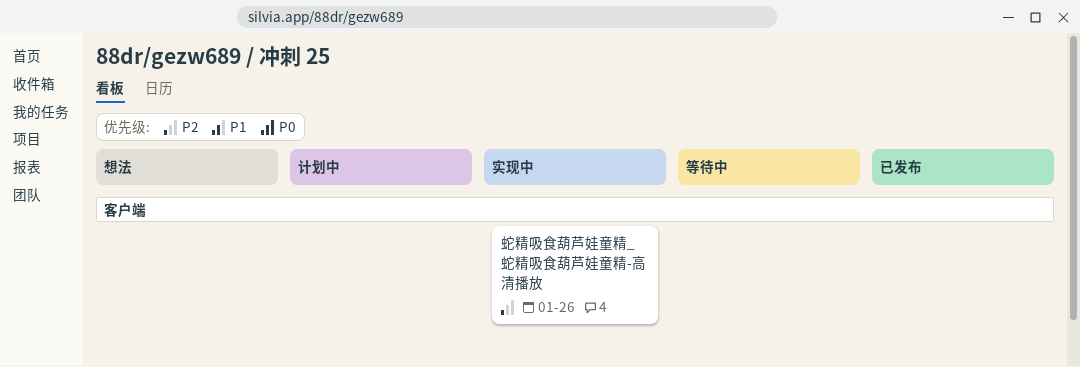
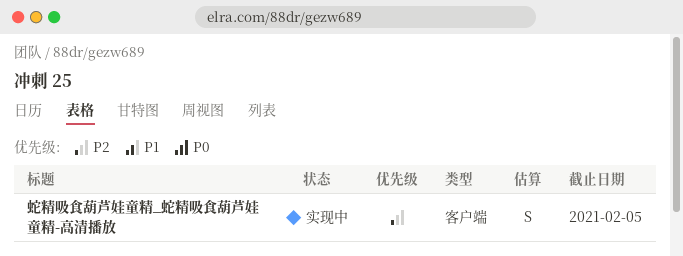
蛇精吸食葫芦娃童精_蛇精吸食葫芦娃童精-高清播放, due: Jan 26 -> Feb 5

